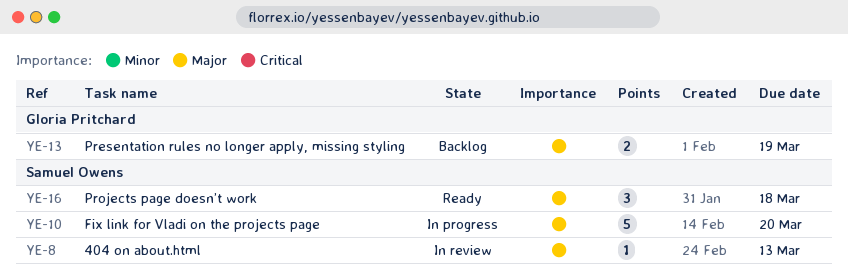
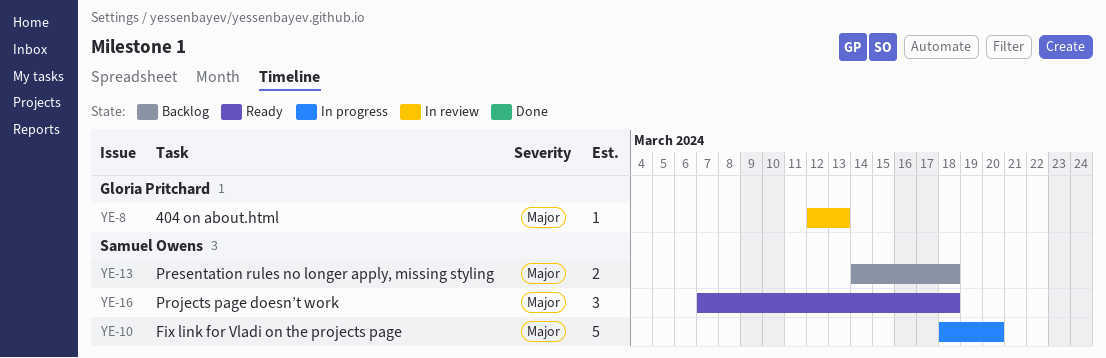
YE-8, owner: Samuel Owens -> Gloria Pritchard
YE-13, owner: Gloria Pritchard -> Samuel Owens
YE-13, due: Mar 19 -> Mar 18

